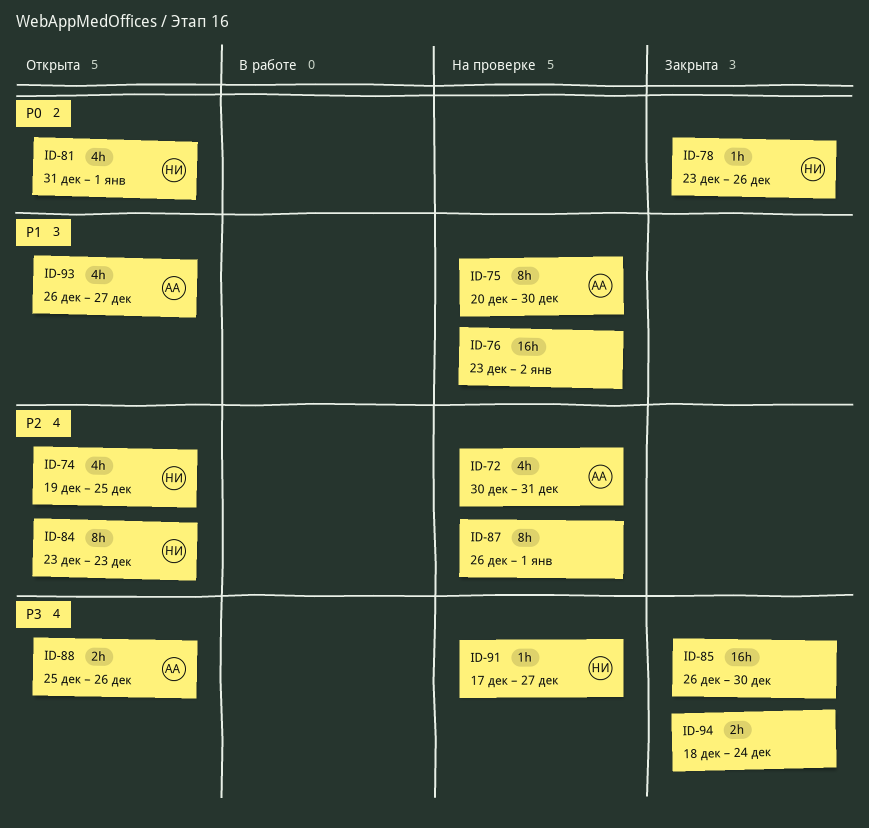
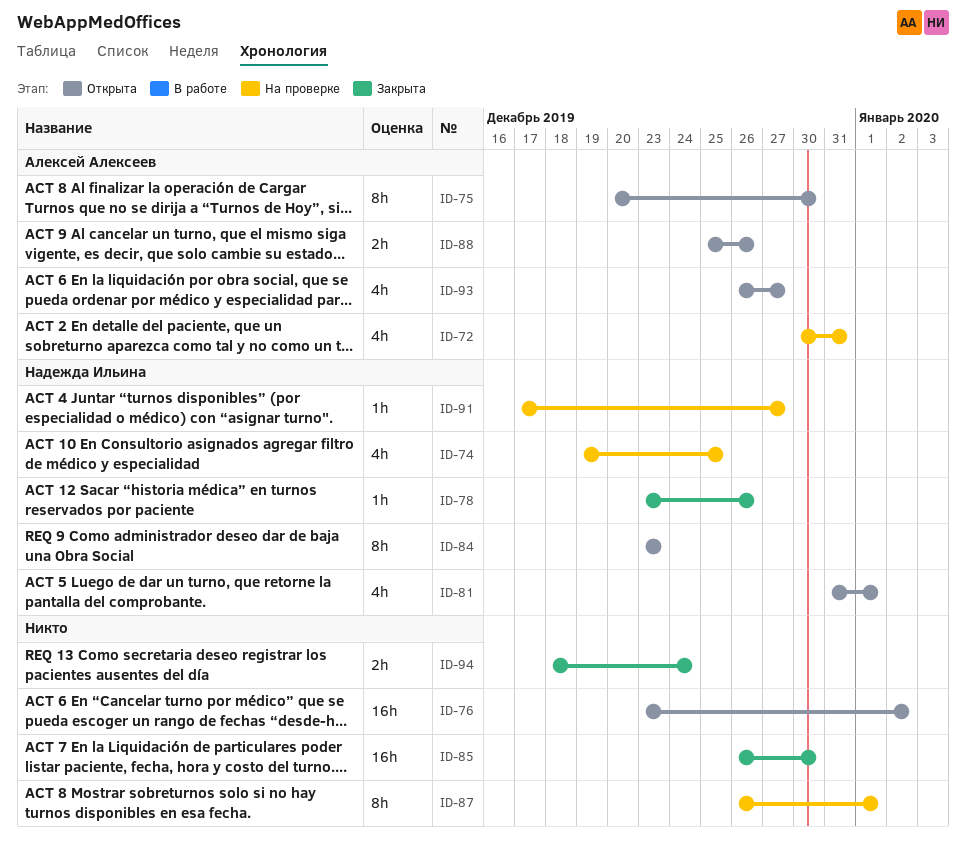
ID-74, status: Открыта -> На проверке
ID-75, status: На проверке -> Открыта
ID-76, status: На проверке -> Открыта

